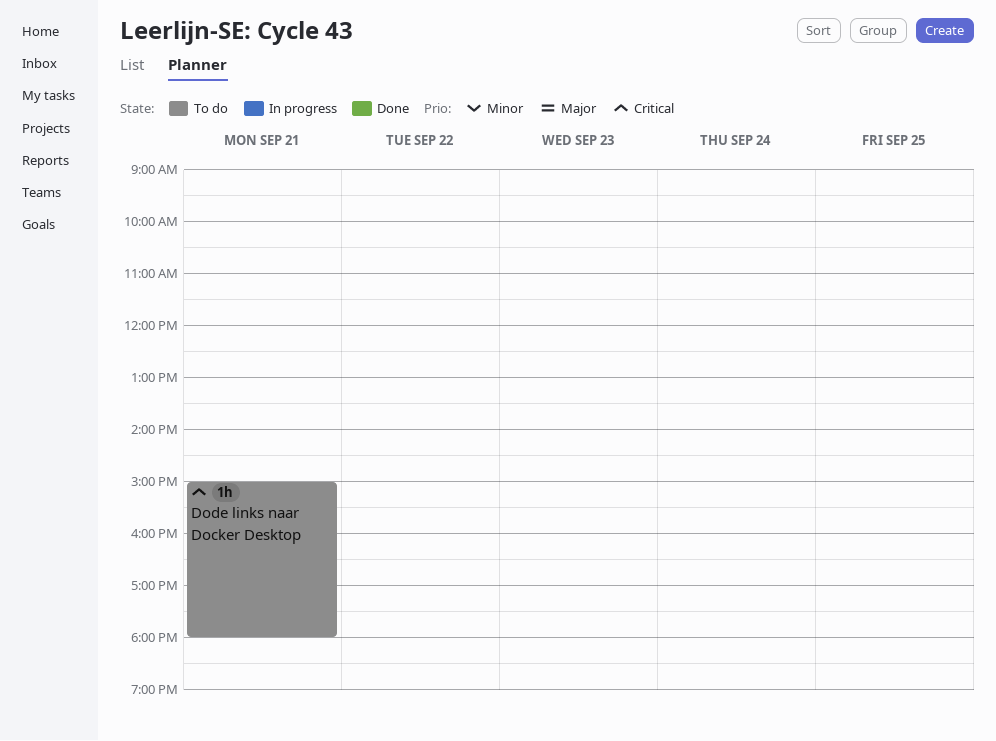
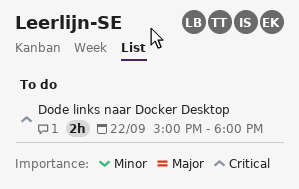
Dode links naar Docker Desktop, estimate: 1h -> 2h
Dode links naar Docker Desktop, day: Sep 21 -> Sep 22

